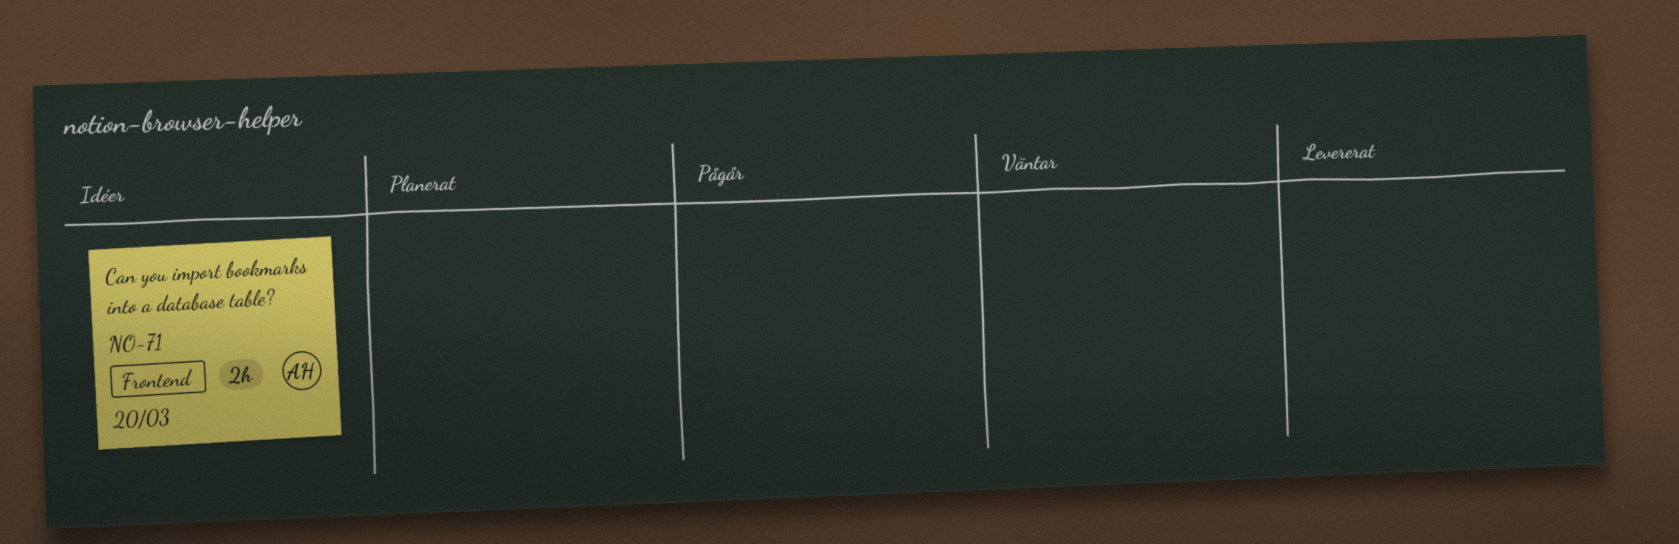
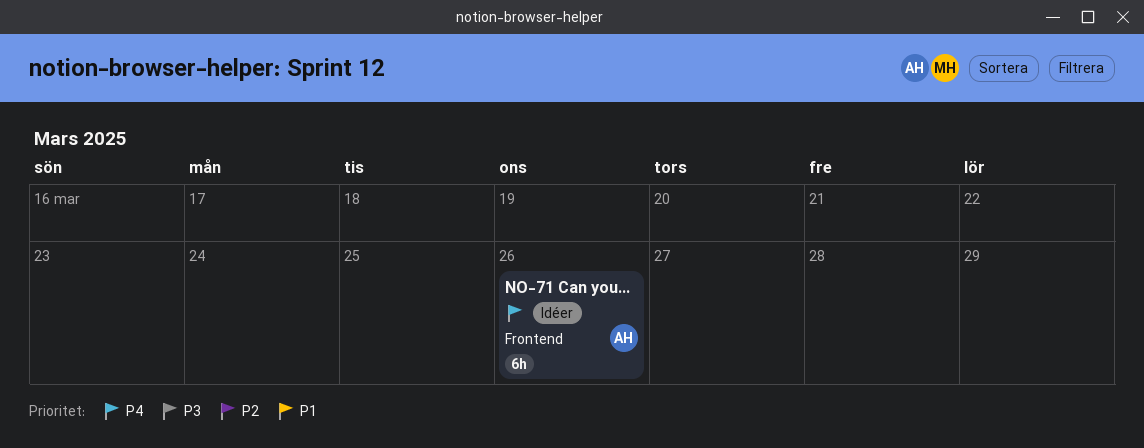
NO-71, estimate: 2h -> 6h
NO-71, due: Mar 20 -> Mar 26

